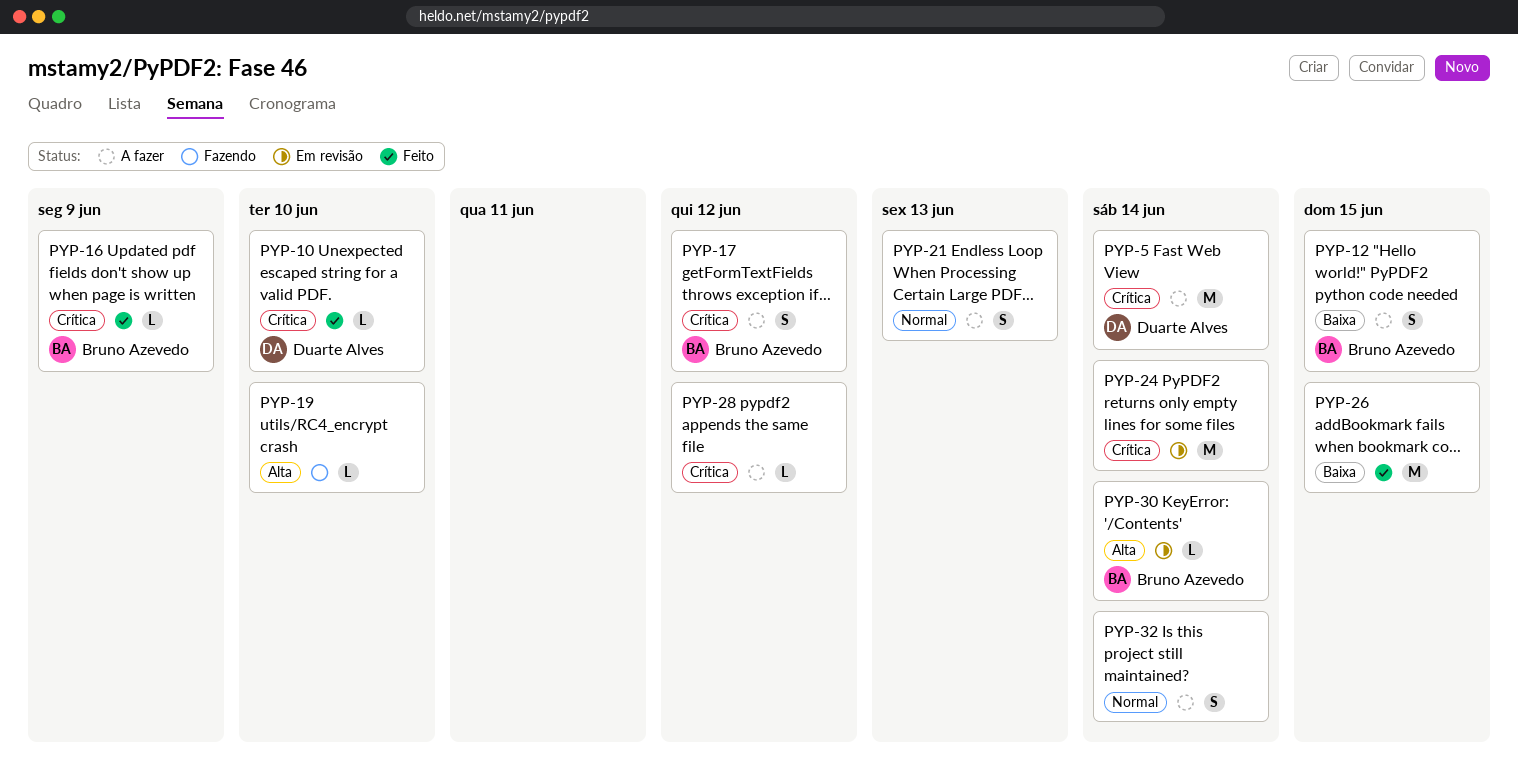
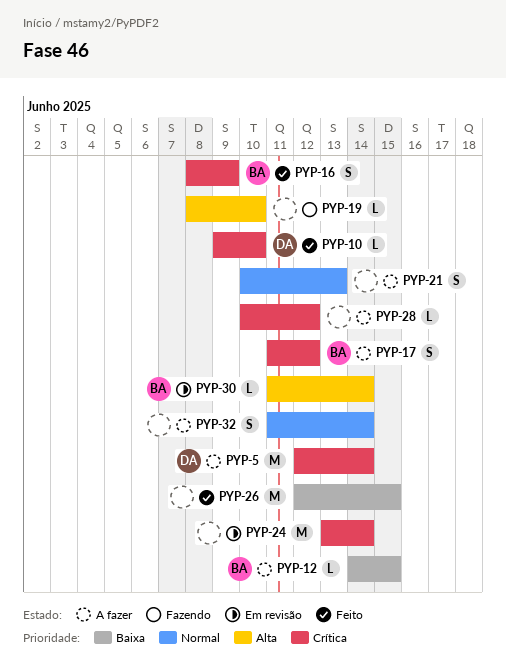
PYP-12, estimate: S -> L
PYP-16, estimate: L -> S

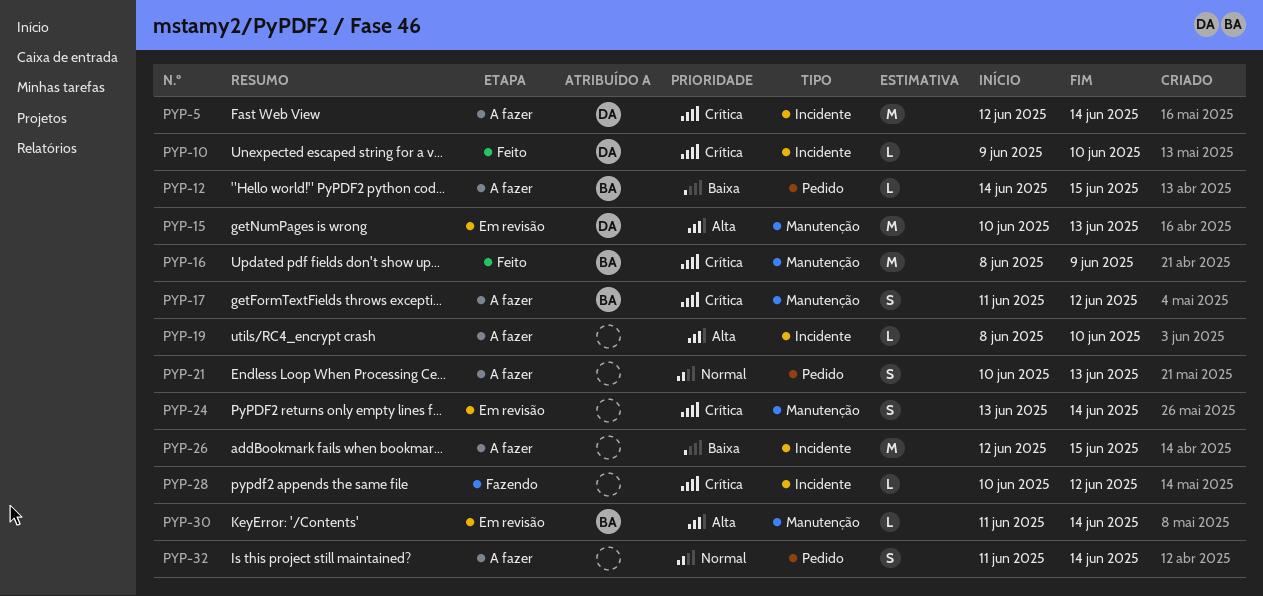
PYP-15: none -> present
PYP-16, estimate: S -> M
PYP-19, status: Fazendo -> A fazer
PYP-24, estimate: M -> S
PYP-26, status: Feito -> A fazer
PYP-28, status: A fazer -> Fazendo

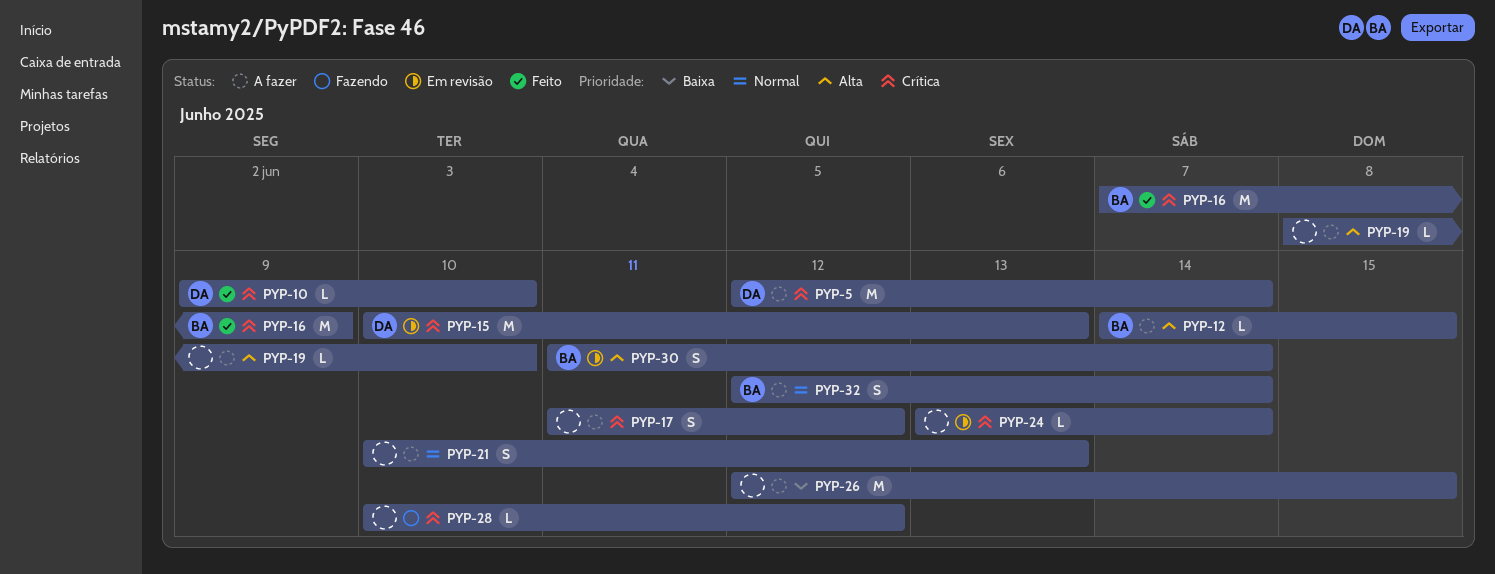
PYP-12, priority: Baixa -> Alta
PYP-15, priority: Alta -> Crítica
PYP-16, start: Jun 8 -> Jun 7
PYP-17, owner: BA -> none
PYP-24, estimate: S -> L
PYP-30, estimate: L -> S
PYP-32, owner: none -> BA
PYP-32, start: Jun 11 -> Jun 12

